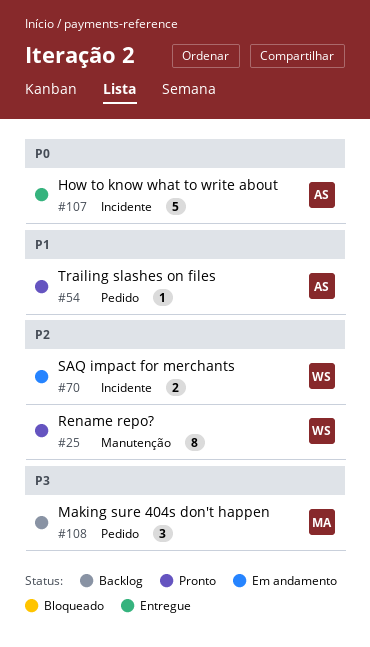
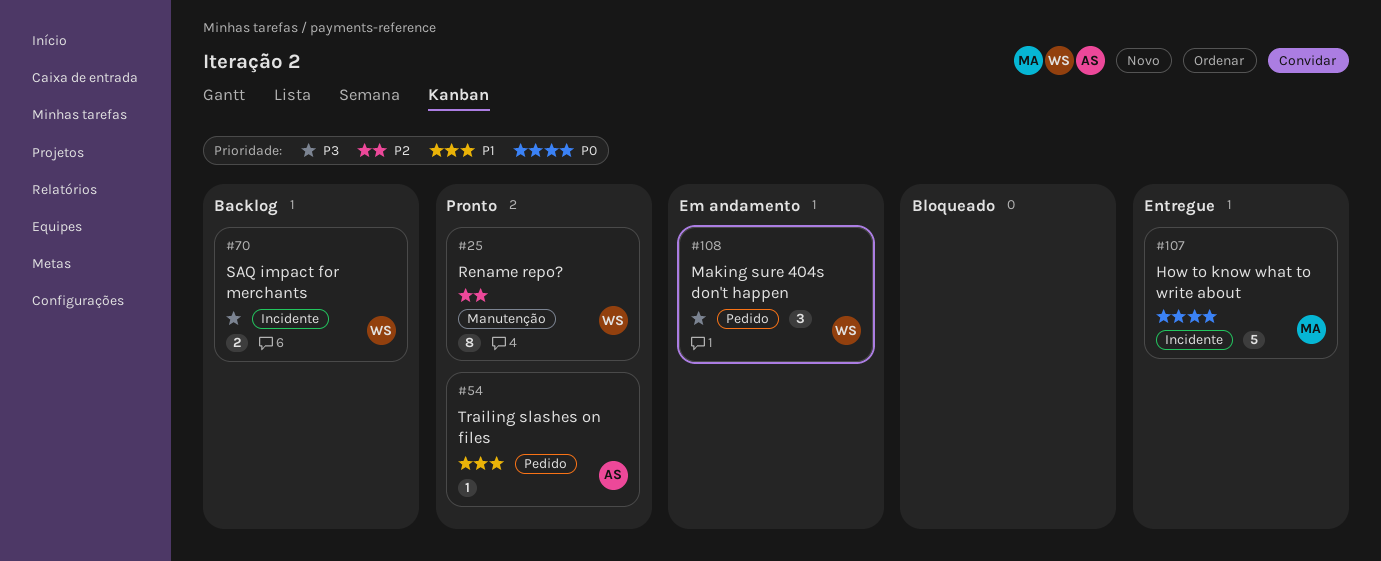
#70, status: Em andamento -> Backlog
#70, priority: P2 -> P3
#107, owner: AS -> MA
#108, status: Backlog -> Em andamento
#108, owner: MA -> WS

